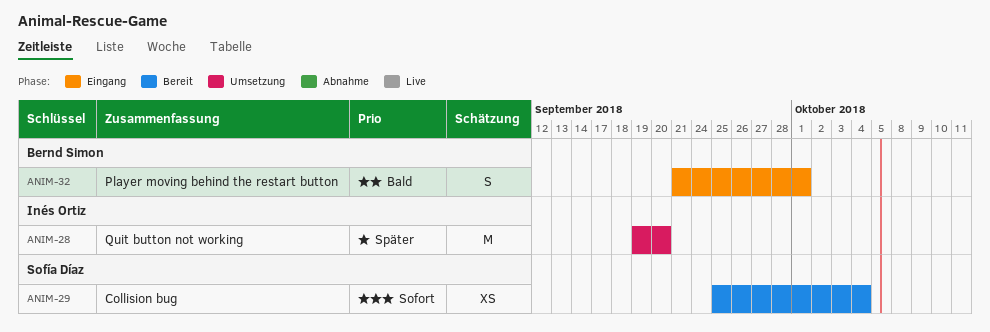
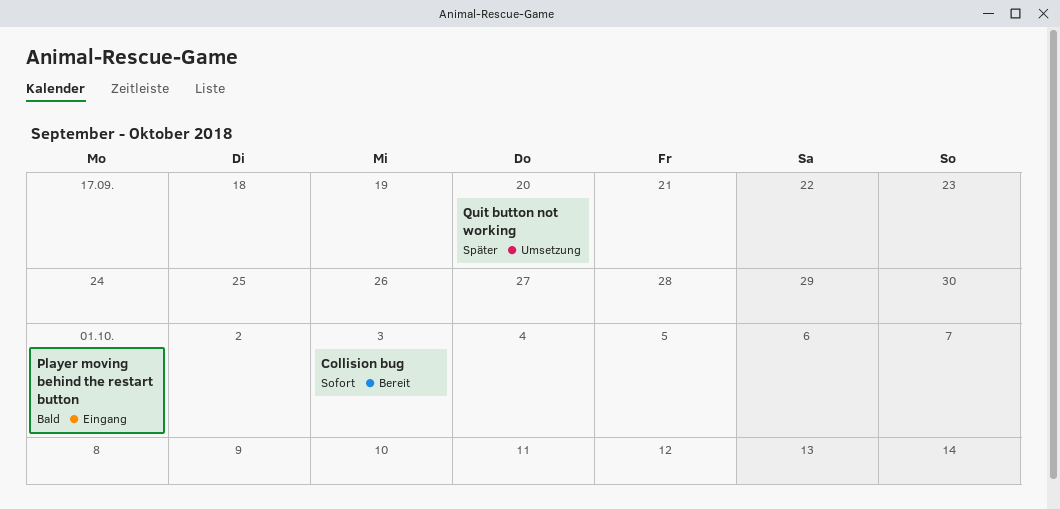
Collision bug, due: Oct 4 -> Oct 3

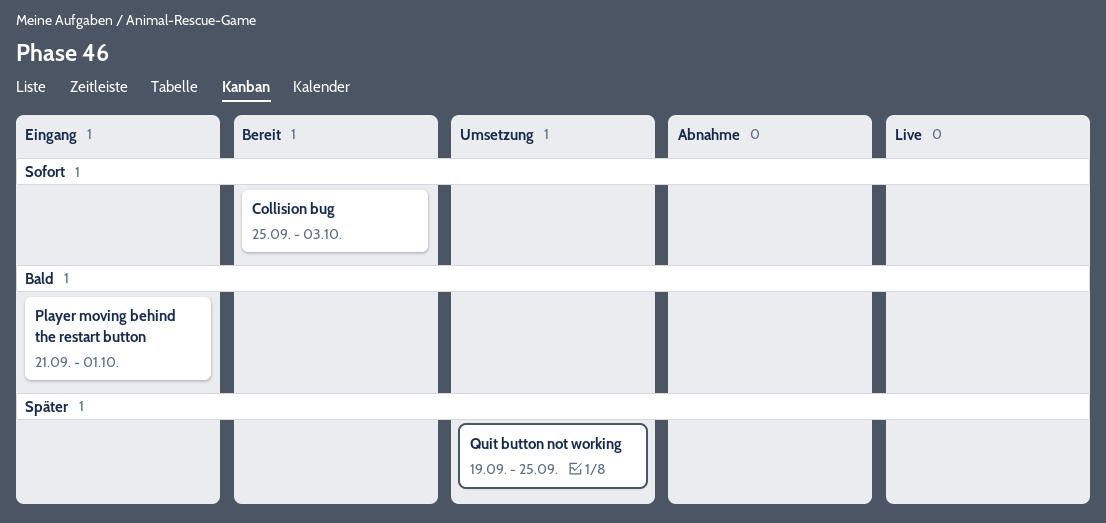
Quit button not working, due: Sep 20 -> Sep 25

